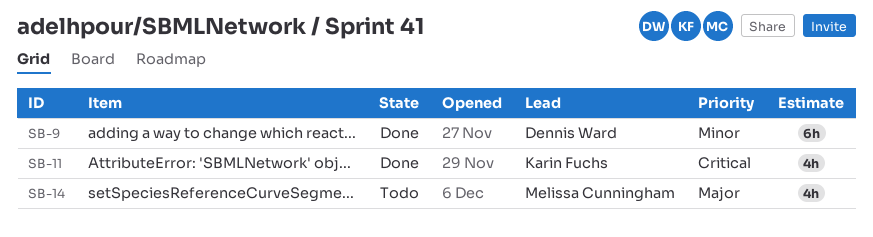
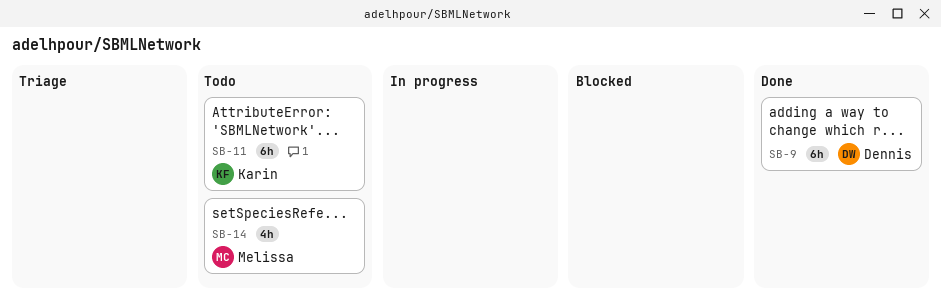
SB-11, status: Done -> Todo
SB-11, estimate: 4h -> 6h

